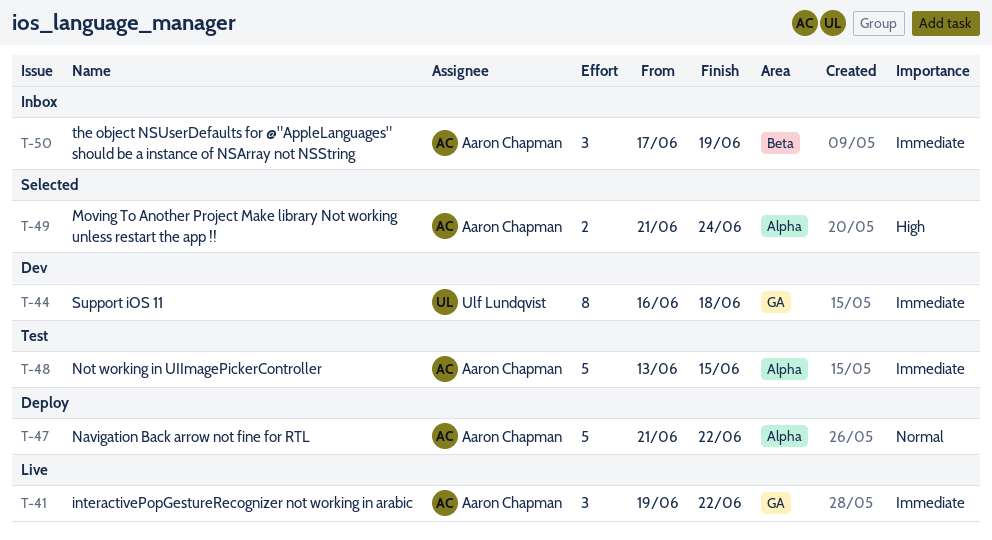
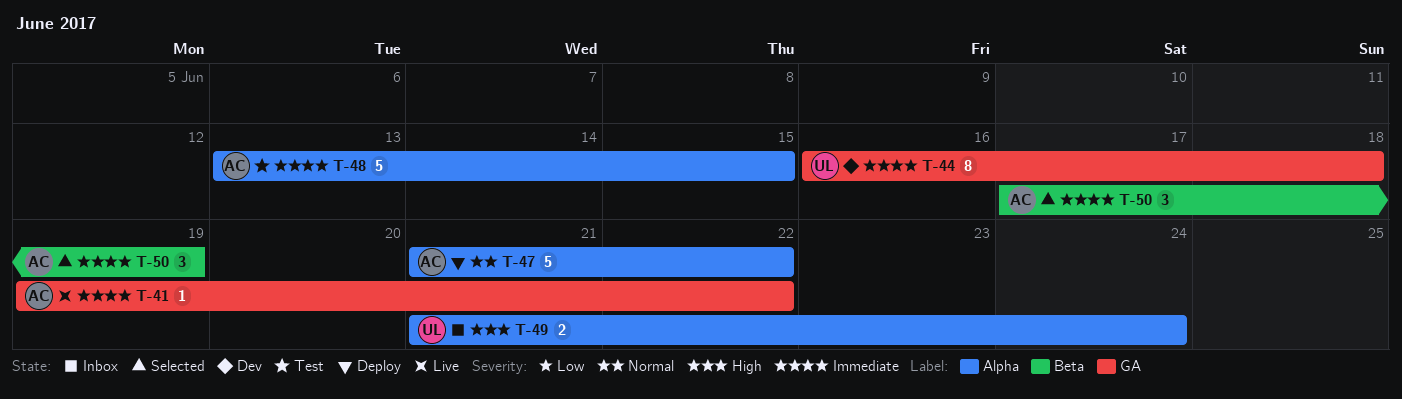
T-41, estimate: 3 -> 1
T-49, status: Selected -> Inbox
T-49, owner: Aaron Chapman -> Ulf Lundqvist
T-50, status: Inbox -> Selected

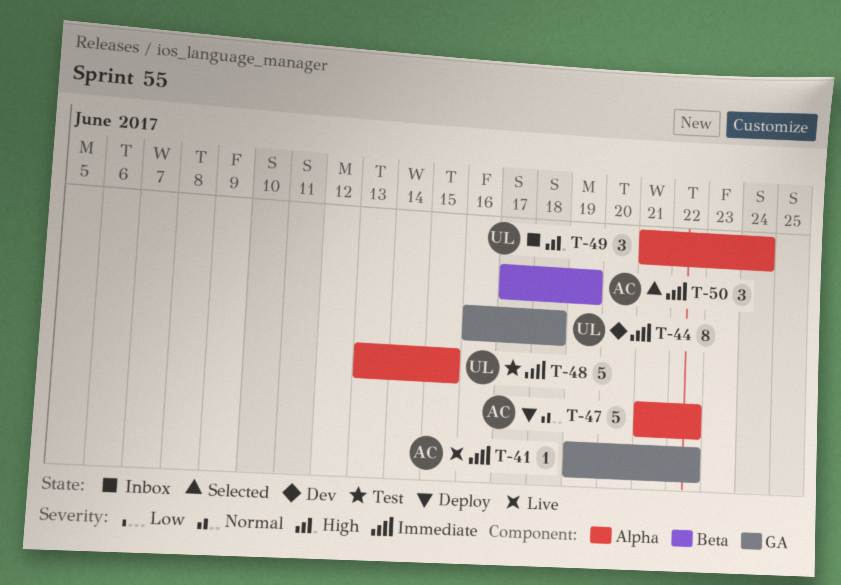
T-48, owner: AC -> UL
T-49, estimate: 2 -> 3

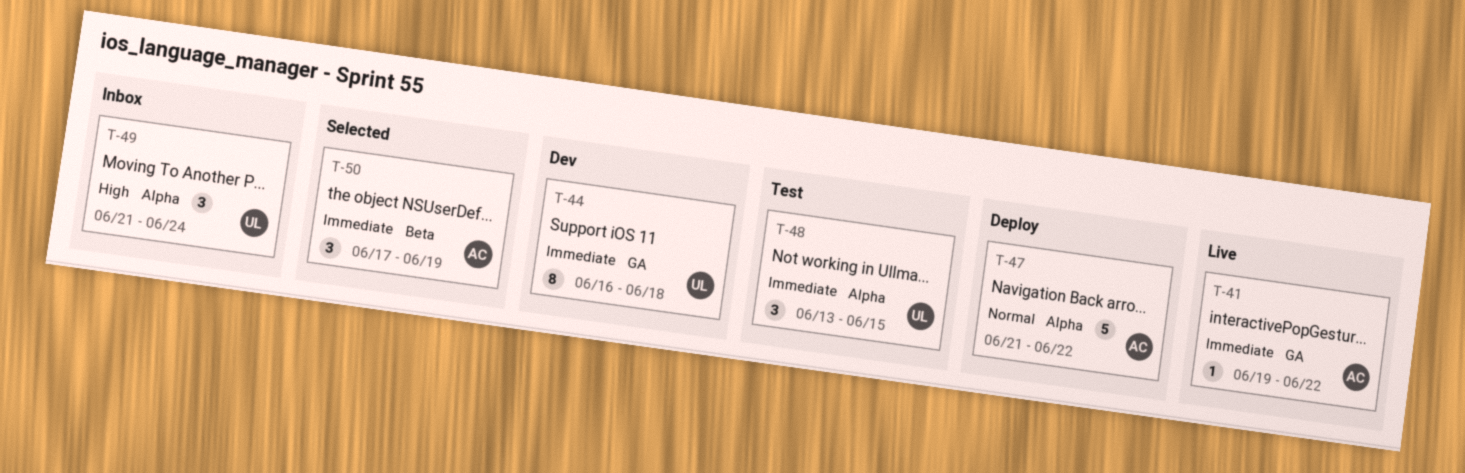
T-48, estimate: 5 -> 3

